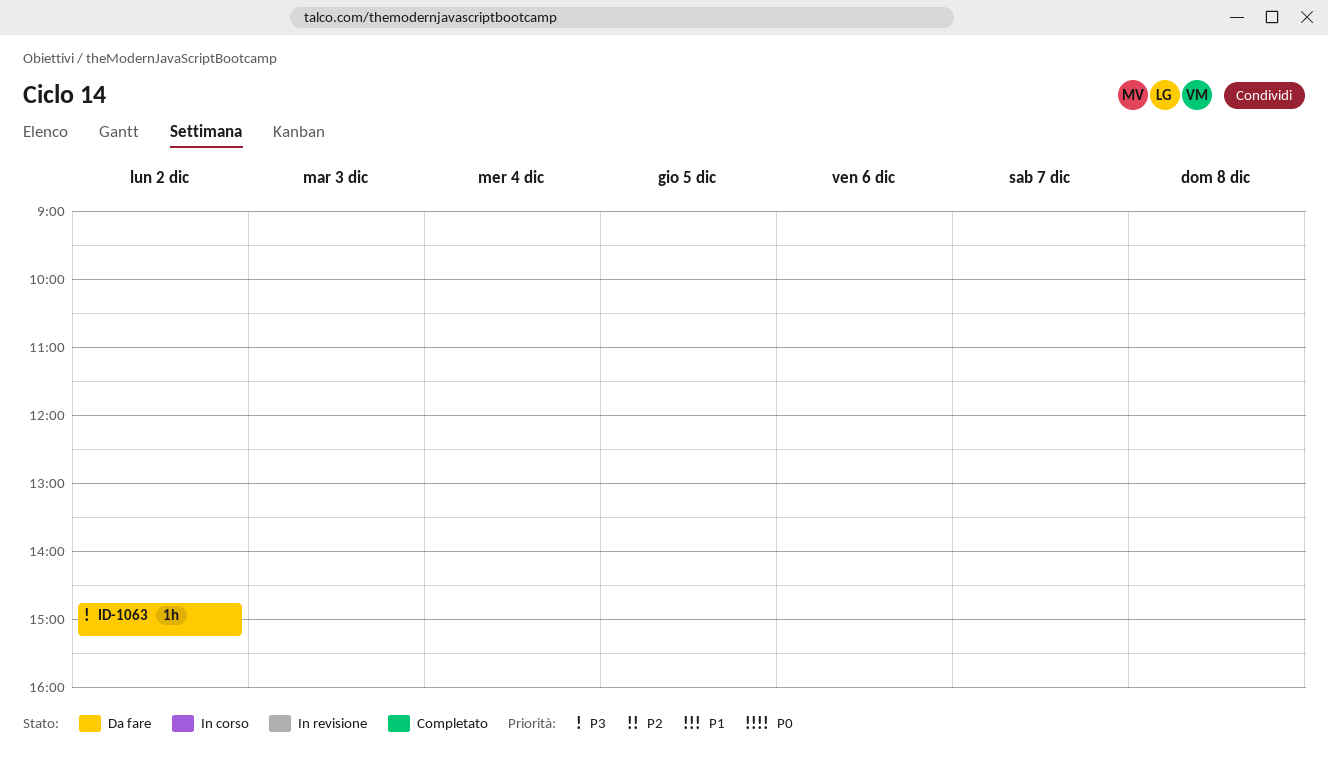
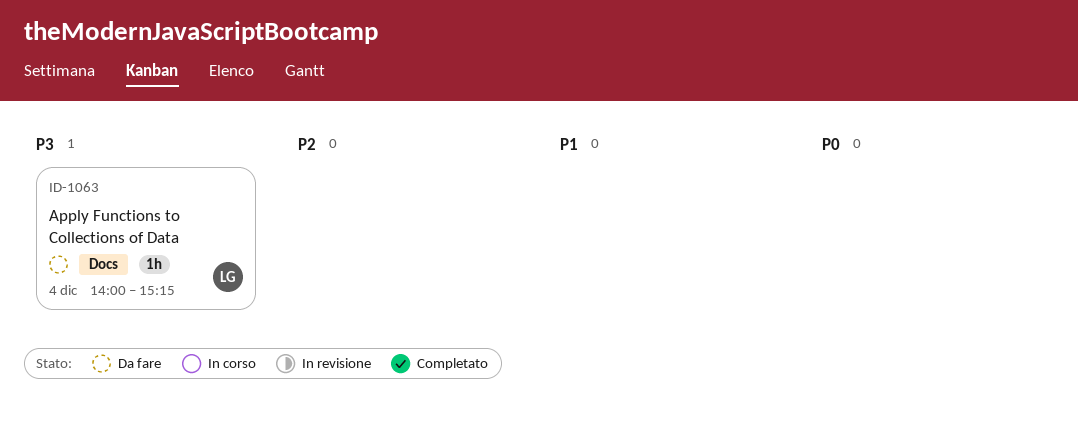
ID-1063, day: Dec 2 -> Dec 4
ID-1063, begins: 14:45 -> 14:00

